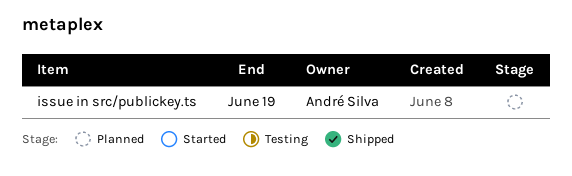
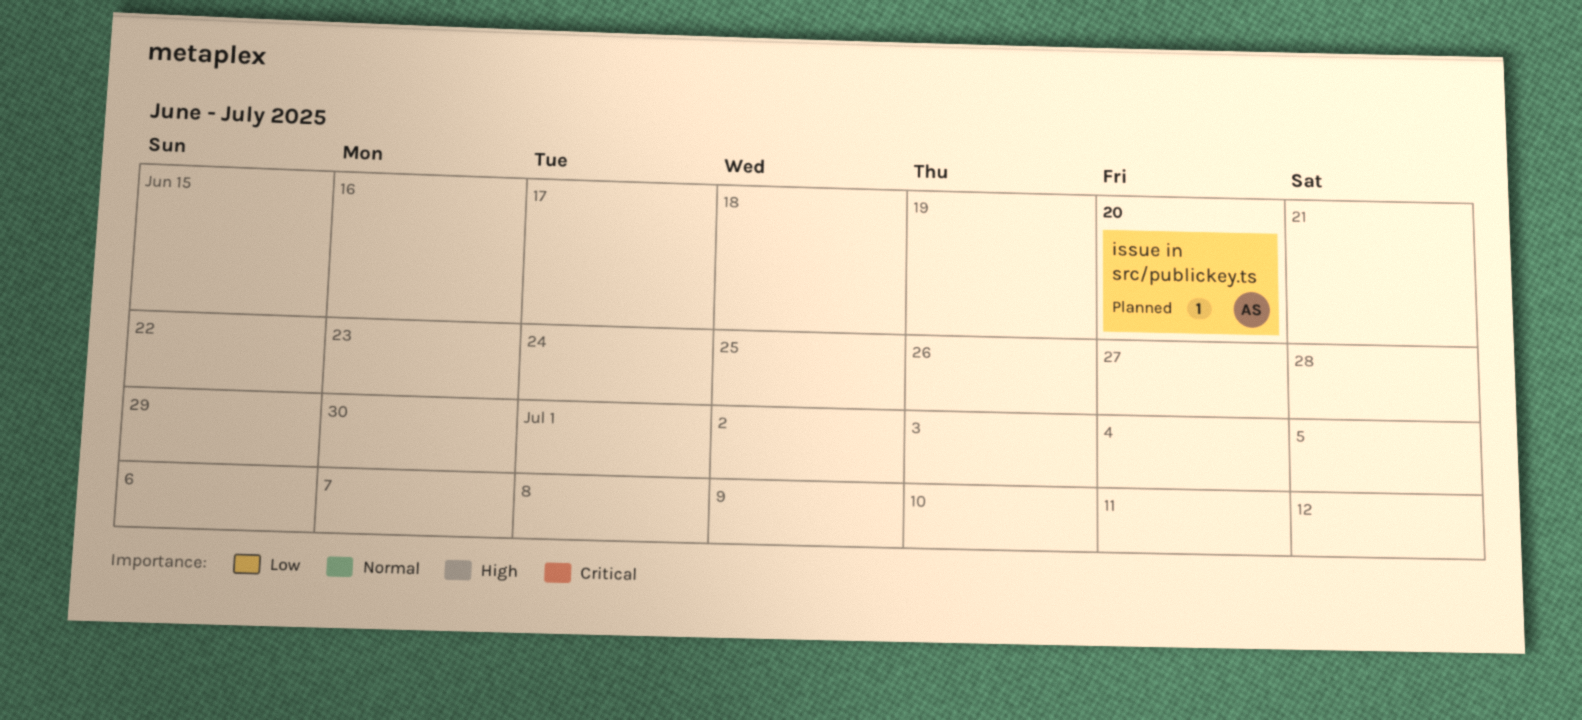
issue in src/publickey.ts, due: Jun 19 -> Jun 20

